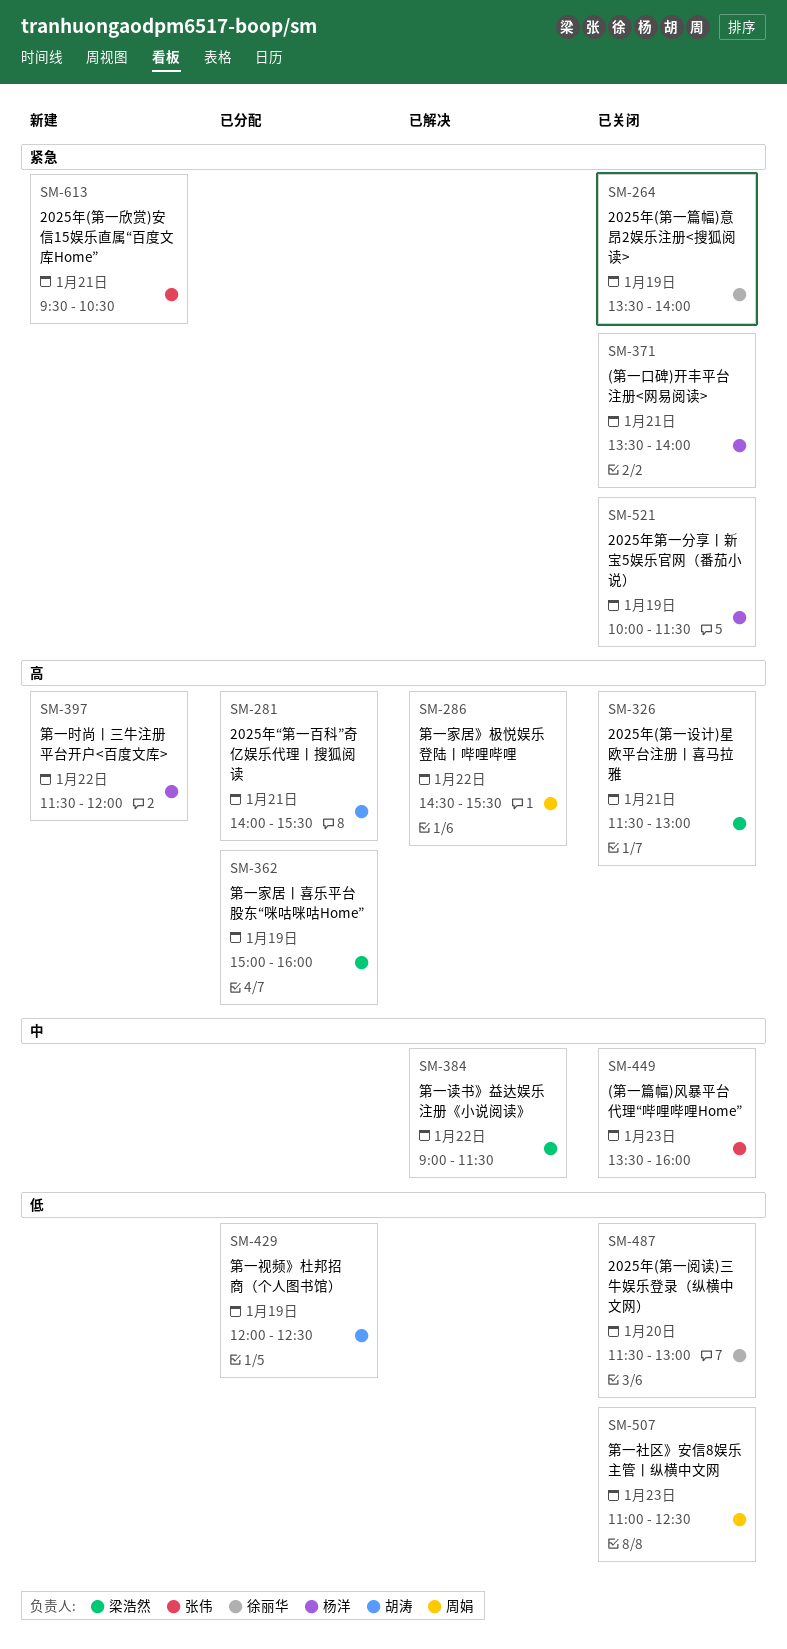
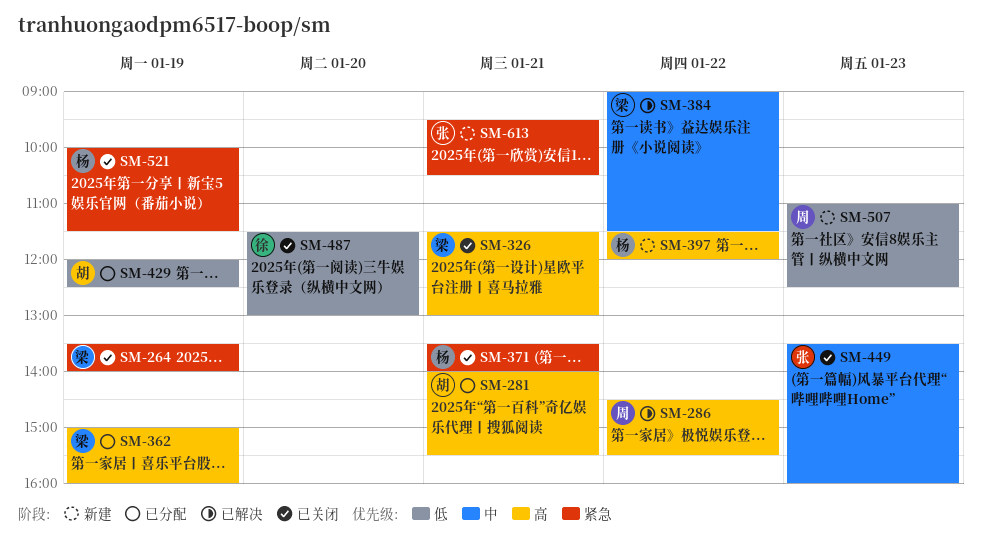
SM-264, owner: 徐丽华 -> 梁浩然
SM-507, status: 已关闭 -> 新建

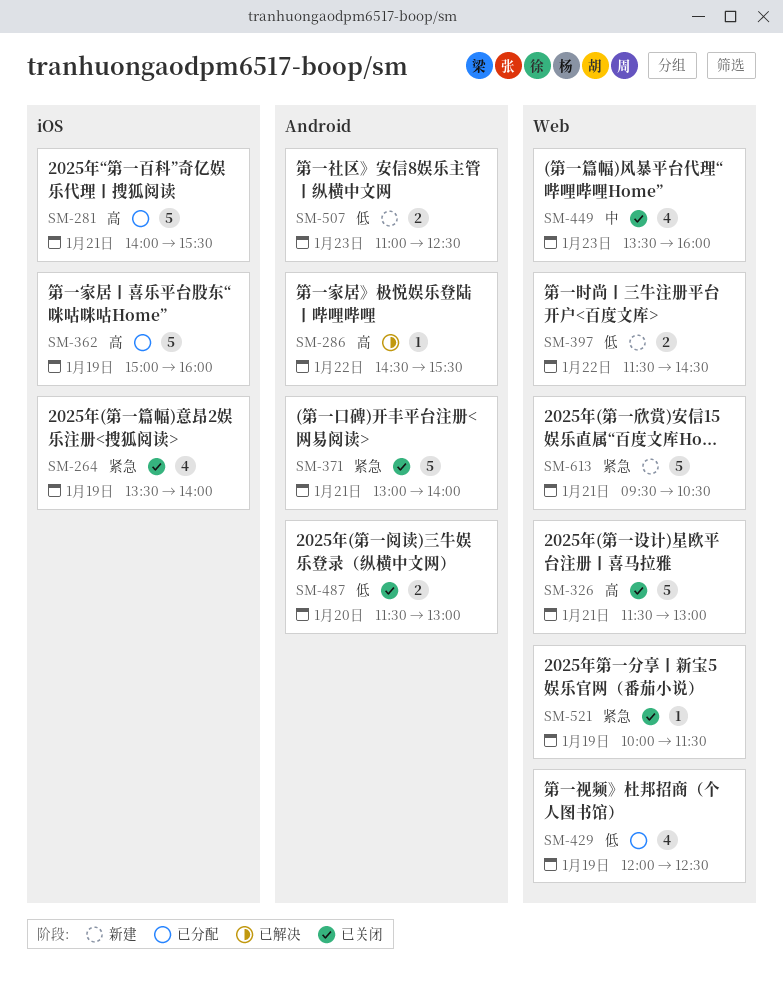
SM-371, begins: 13:30 -> 13:00
SM-384: present -> none
SM-397, priority: 高 -> 低
SM-397, ends: 12:00 -> 14:30

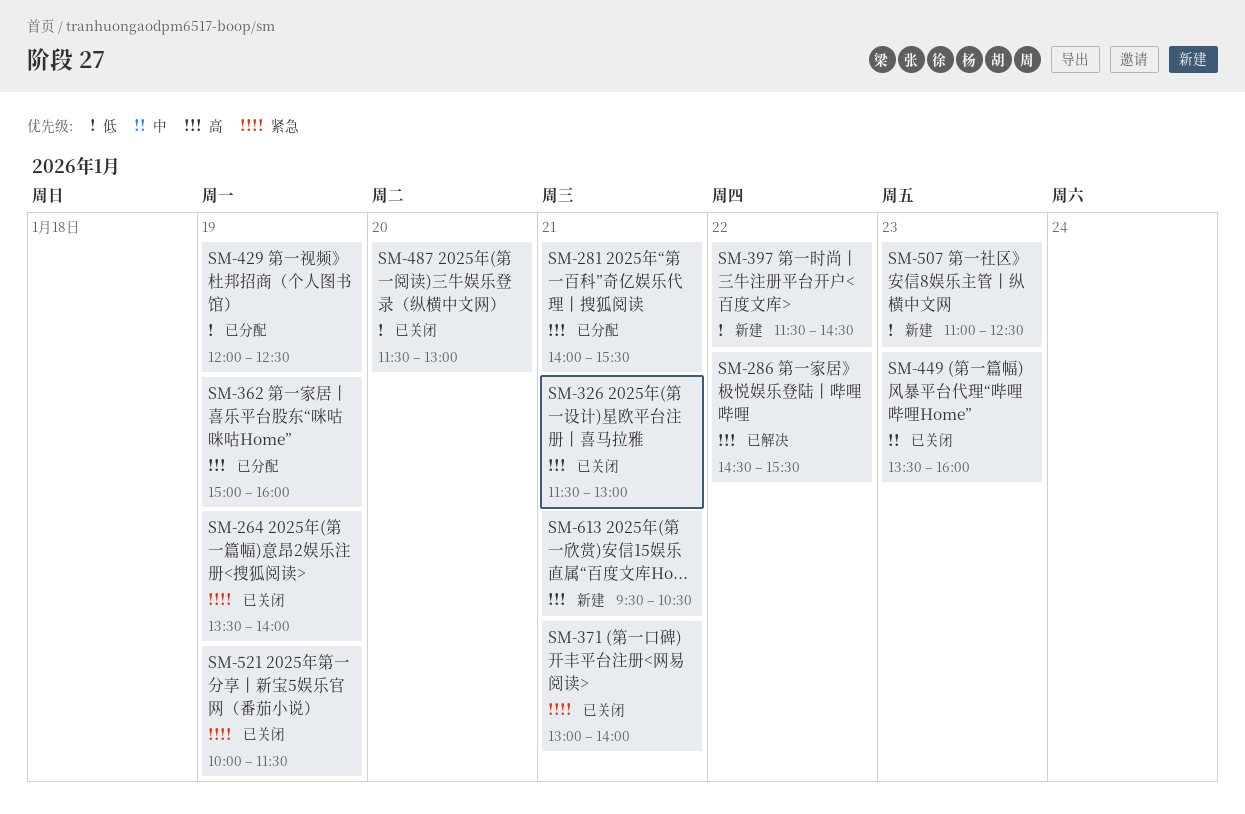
SM-613, priority: 紧急 -> 高

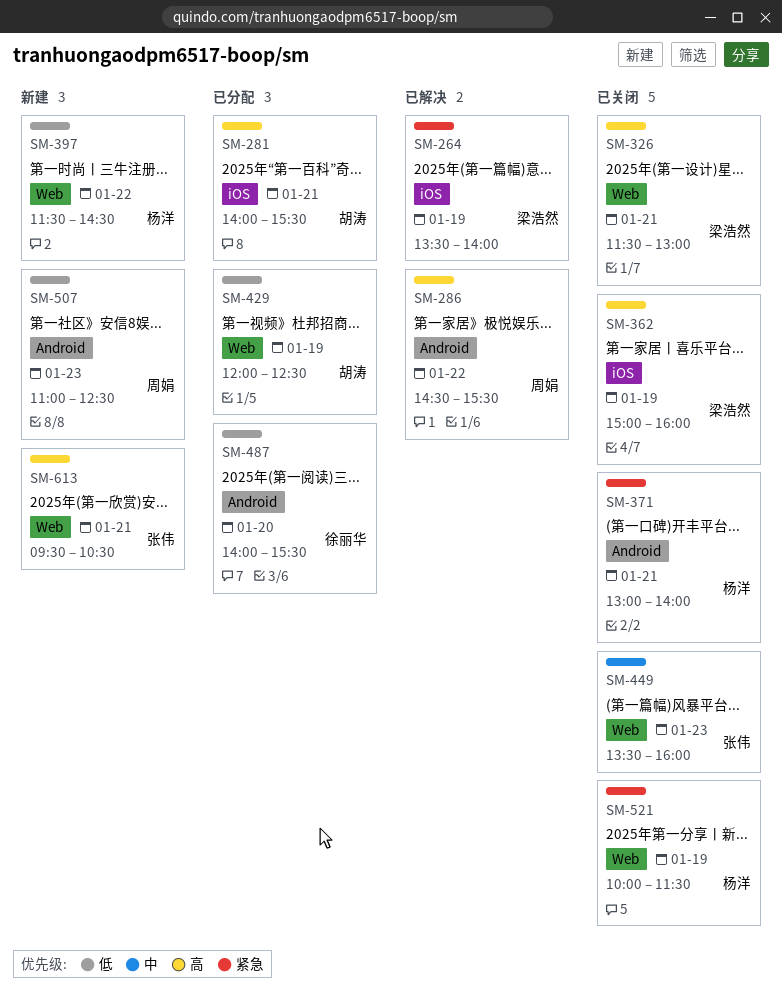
SM-264, status: 已关闭 -> 已解决
SM-362, status: 已分配 -> 已关闭
SM-487, status: 已关闭 -> 已分配
SM-487, begins: 11:30 -> 14:00
SM-487, ends: 13:00 -> 15:30

